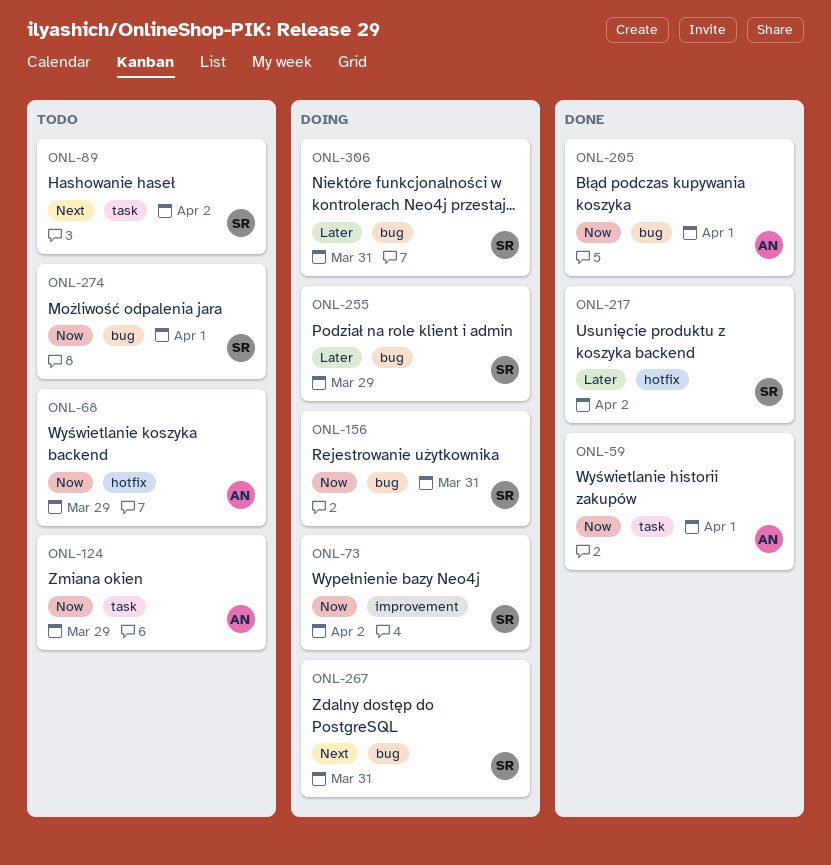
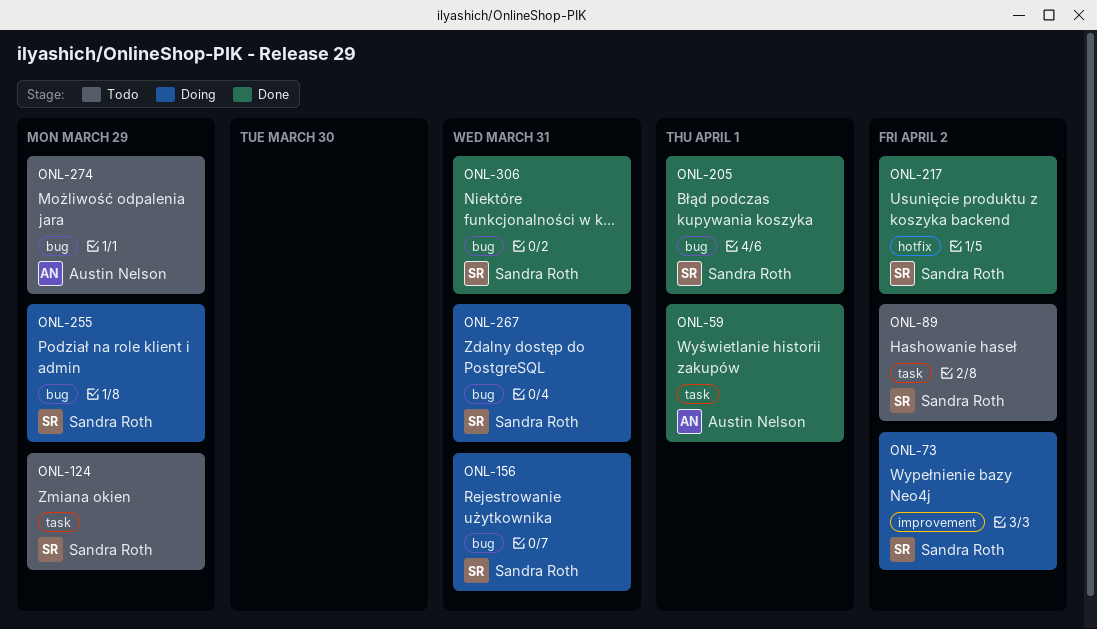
ONL-68: present -> none
ONL-124, owner: Austin Nelson -> Sandra Roth
ONL-205, owner: Austin Nelson -> Sandra Roth
ONL-274, owner: Sandra Roth -> Austin Nelson
ONL-274, due: Apr 1 -> Mar 29
ONL-306, status: Doing -> Done

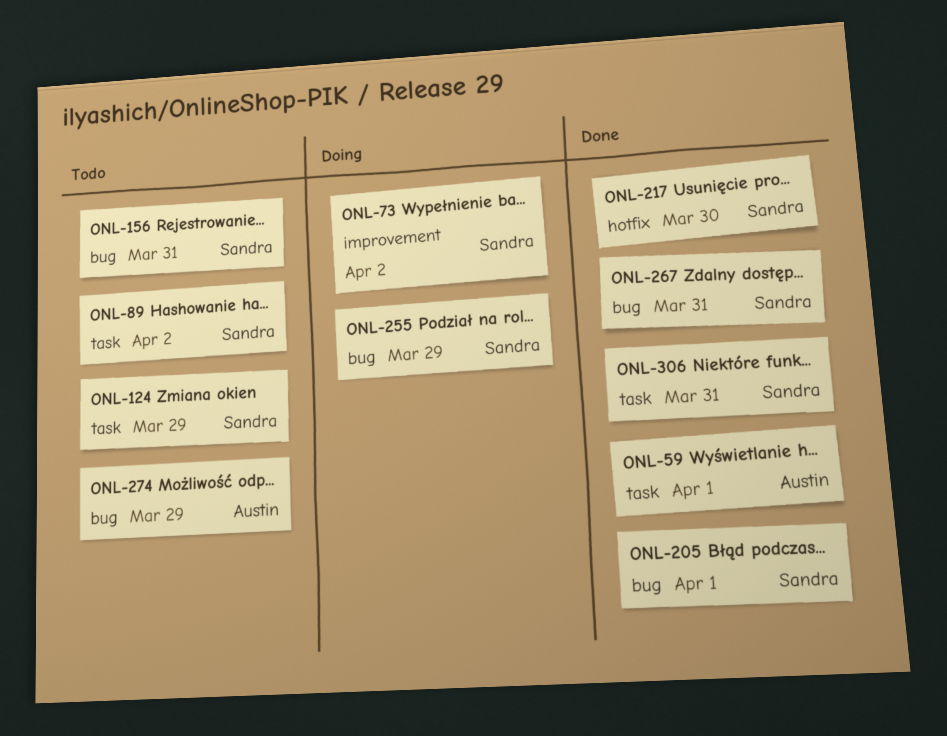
ONL-156, status: Doing -> Todo
ONL-217, due: Apr 2 -> Mar 30
ONL-267, status: Doing -> Done
ONL-306, label: bug -> task

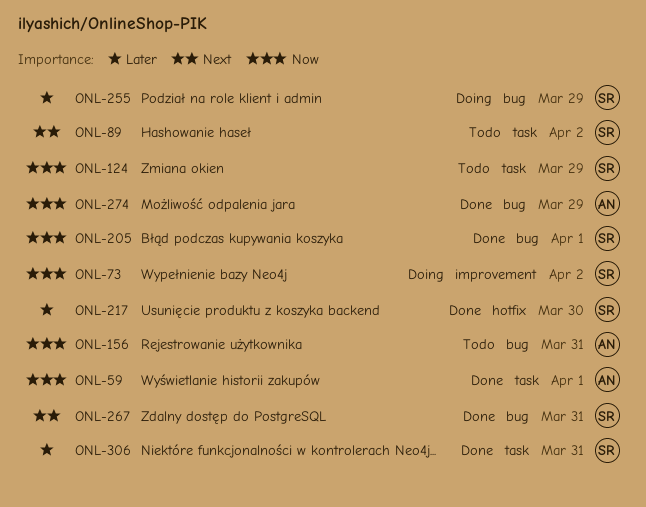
ONL-156, owner: Sandra -> Austin
ONL-274, status: Todo -> Done

